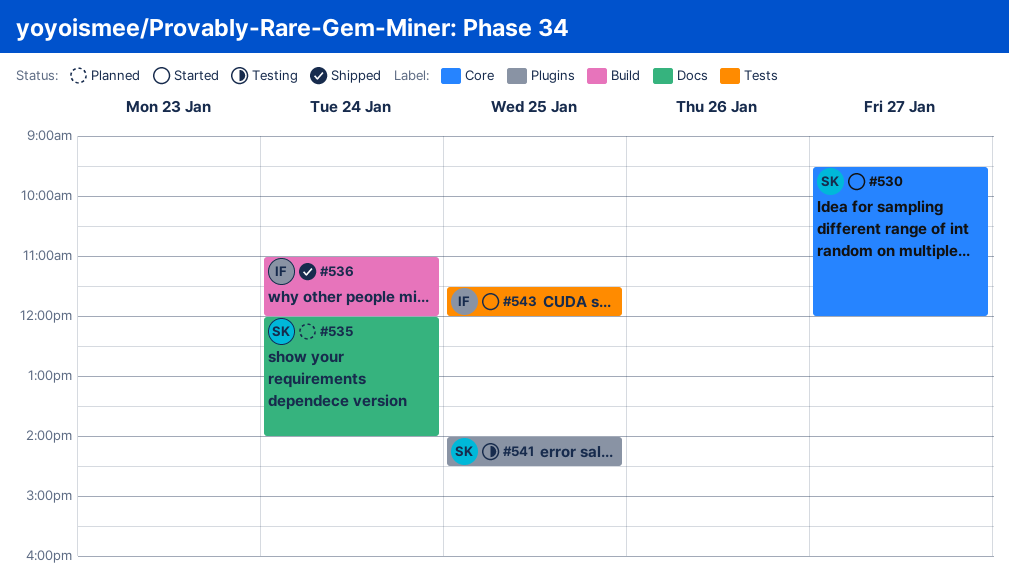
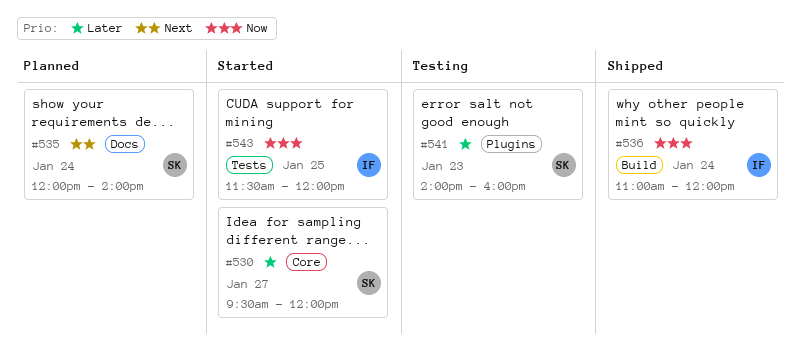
#541, day: Jan 25 -> Jan 23
#541, ends: 14:30 -> 16:00

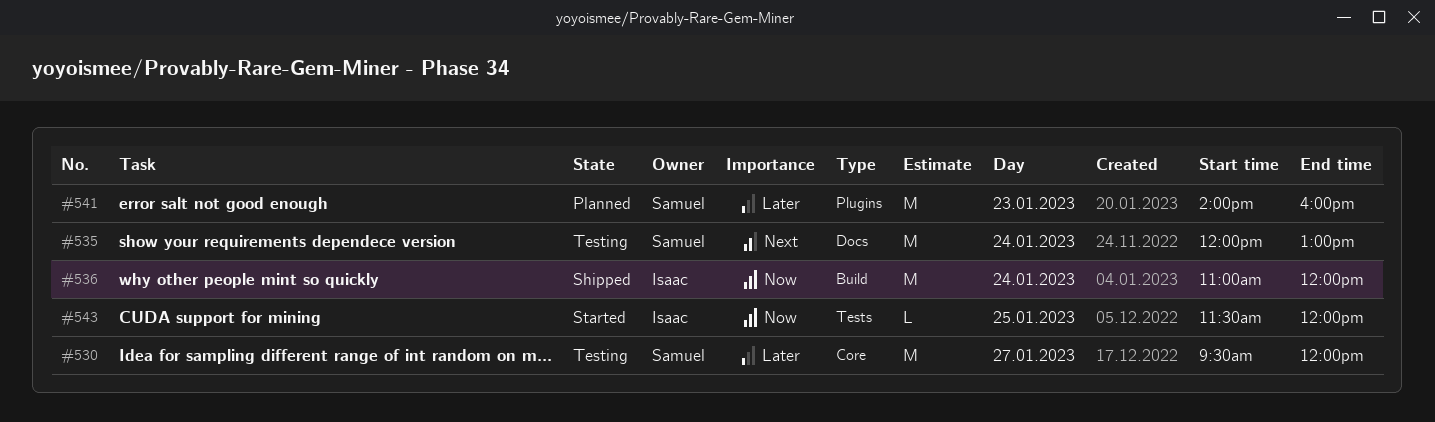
#530, status: Started -> Testing
#535, status: Planned -> Testing
#535, ends: 14:00 -> 13:00
#541, status: Testing -> Planned

